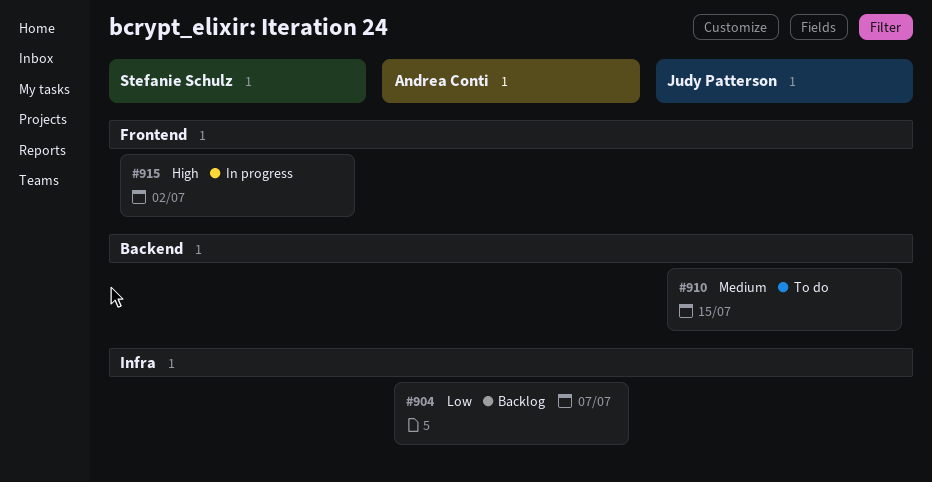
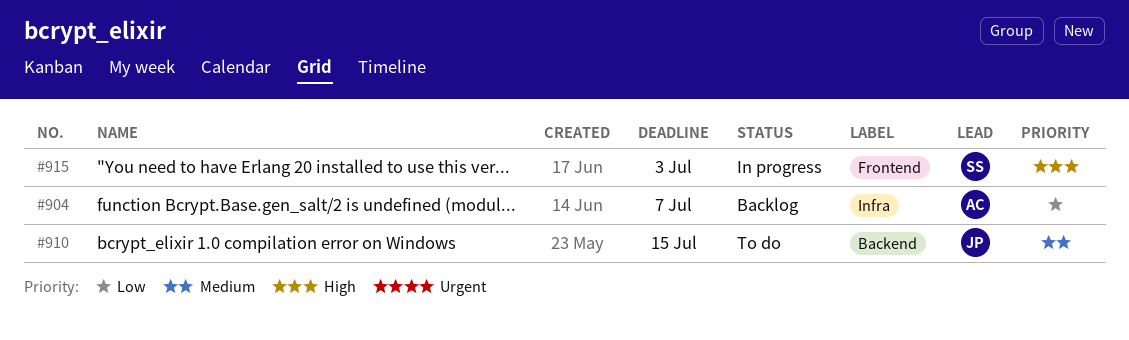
#915, due: Jul 2 -> Jul 3

